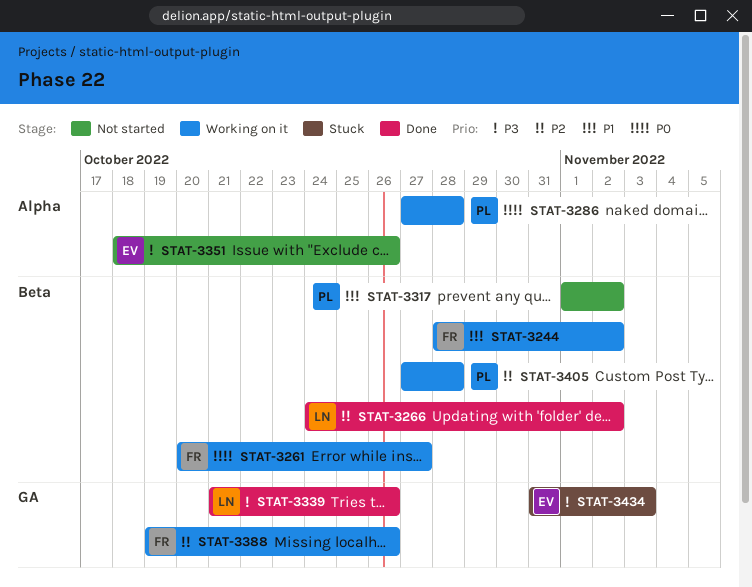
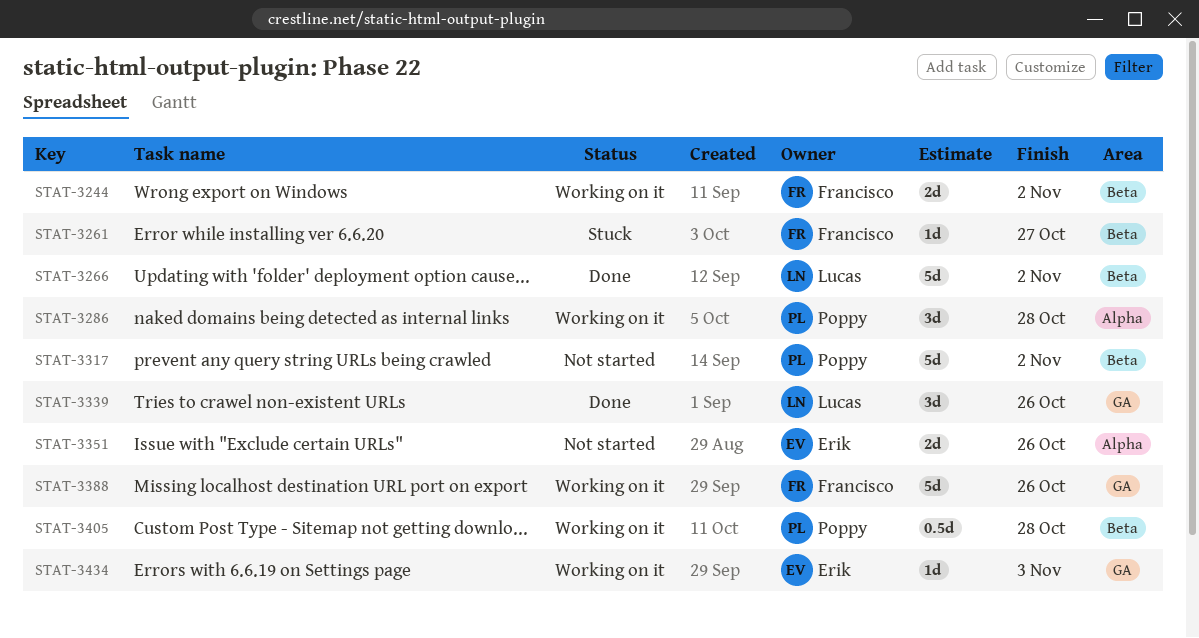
STAT-3261, status: Working on it -> Stuck
STAT-3434, status: Stuck -> Working on it

